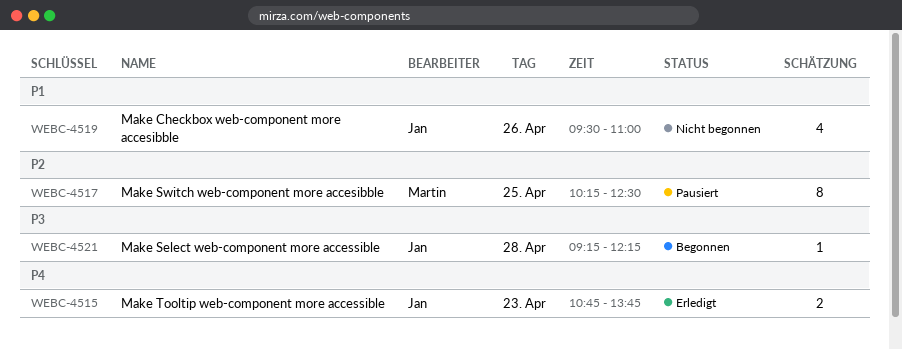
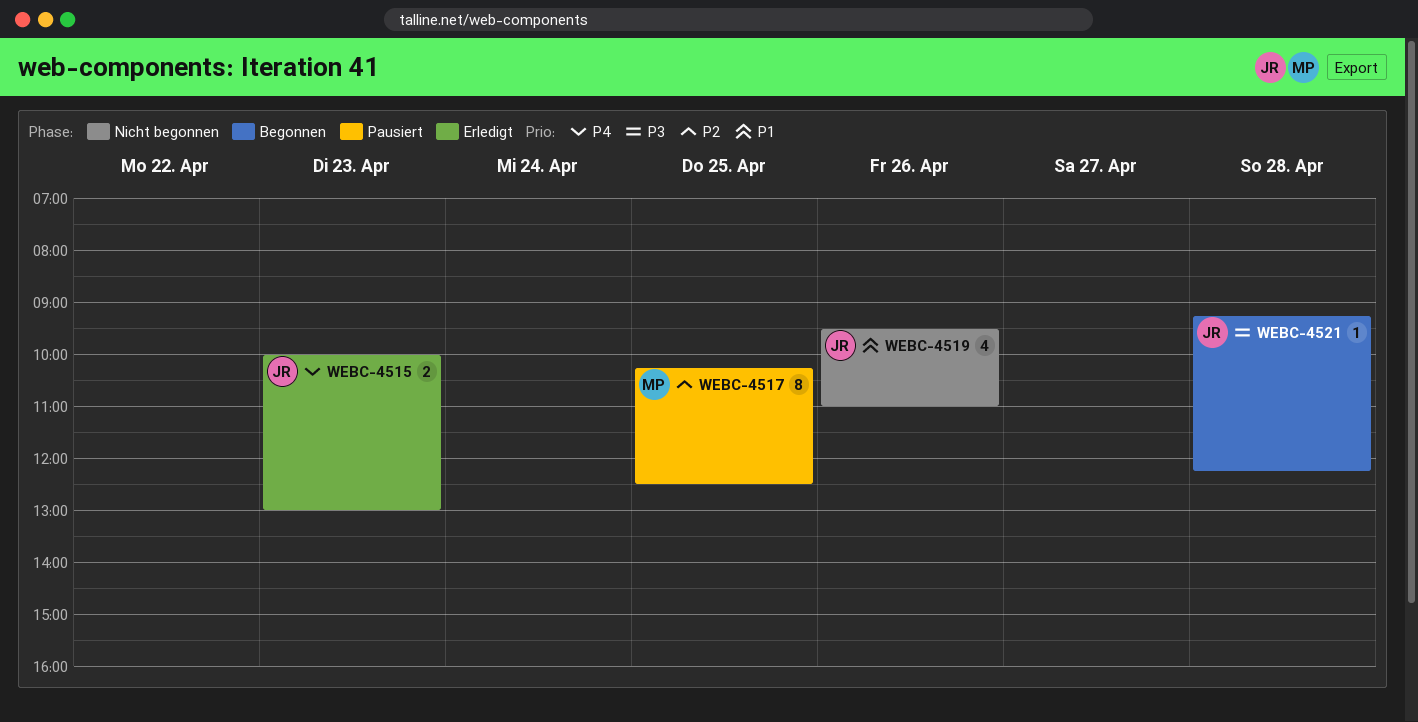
WEBC-4515, begins: 10:45 -> 10:00
WEBC-4515, ends: 13:45 -> 13:00

